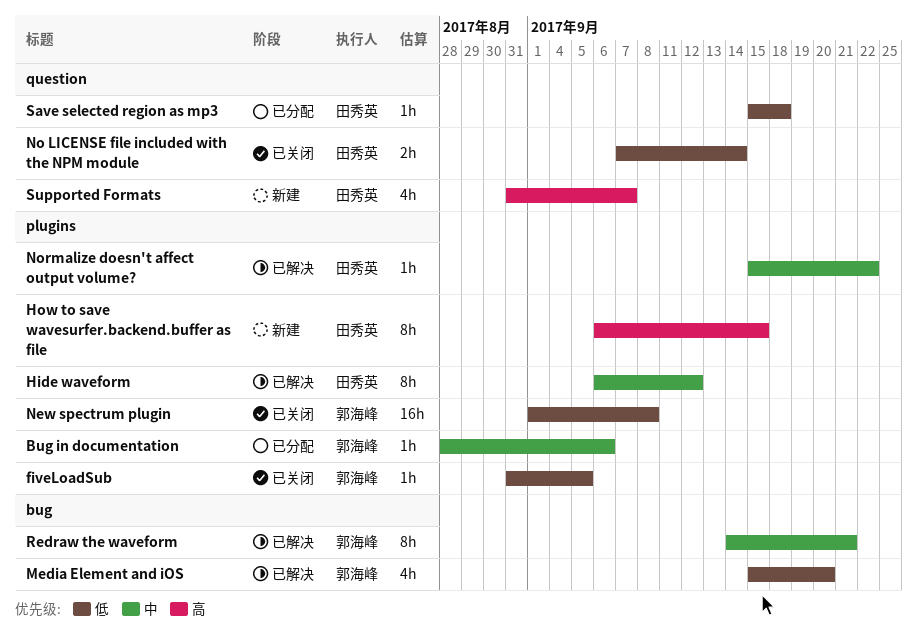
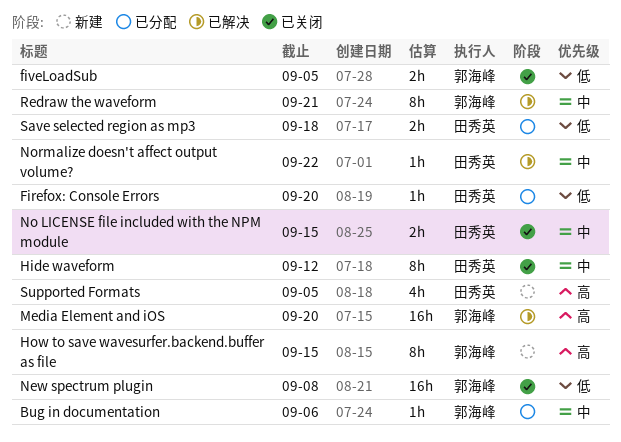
Firefox: Console Errors: none -> present
fiveLoadSub, estimate: 1h -> 2h
Hide waveform, status: 已解决 -> 已关闭
How to save wavesurfer.backend.buffer as file, owner: 田秀英 -> 郭海峰
Media Element and iOS, priority: 低 -> 高
Media Element and iOS, estimate: 4h -> 16h
No LICENSE file included with the NPM module, priority: 低 -> 中
No LICENSE file included with the NPM module, due: Sep 14 -> Sep 15
Save selected region as mp3, estimate: 1h -> 2h
Supported Formats, due: Sep 7 -> Sep 5

